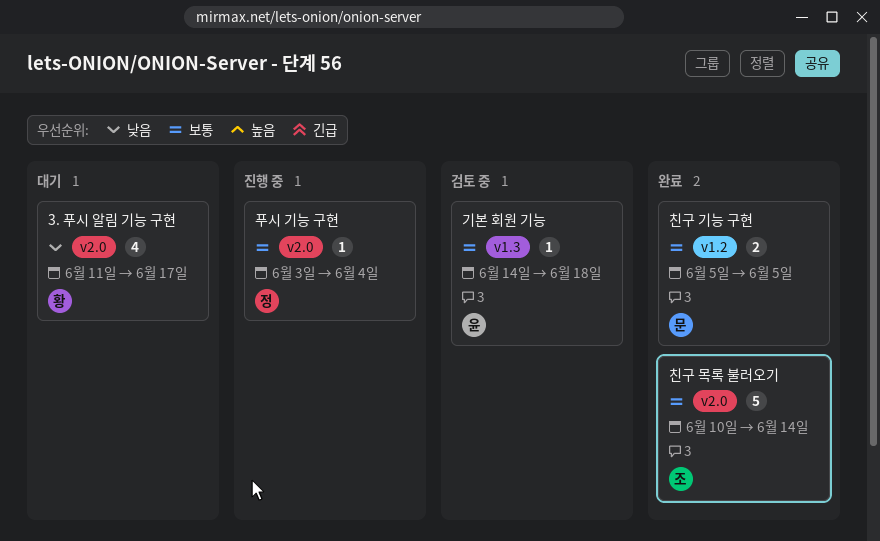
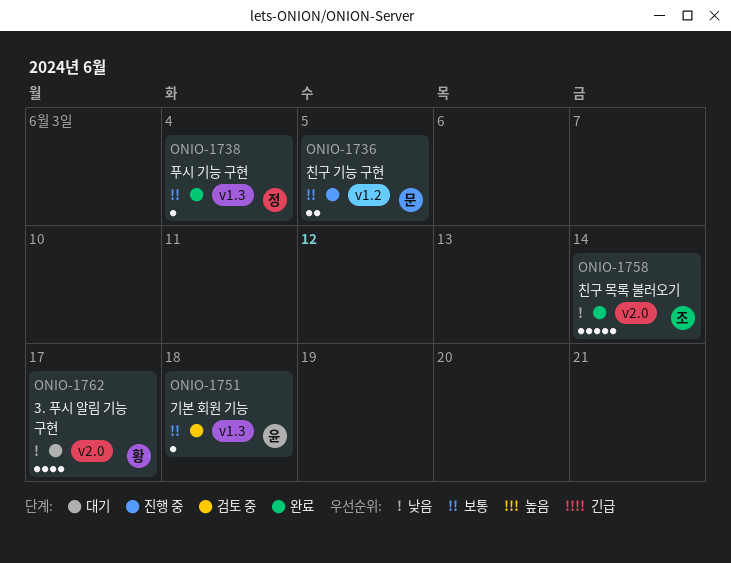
친구 기능 구현, status: 완료 -> 진행 중
친구 목록 불러오기, priority: 보통 -> 낮음
푸시 기능 구현, status: 진행 중 -> 완료
푸시 기능 구현, label: v2.0 -> v1.3

